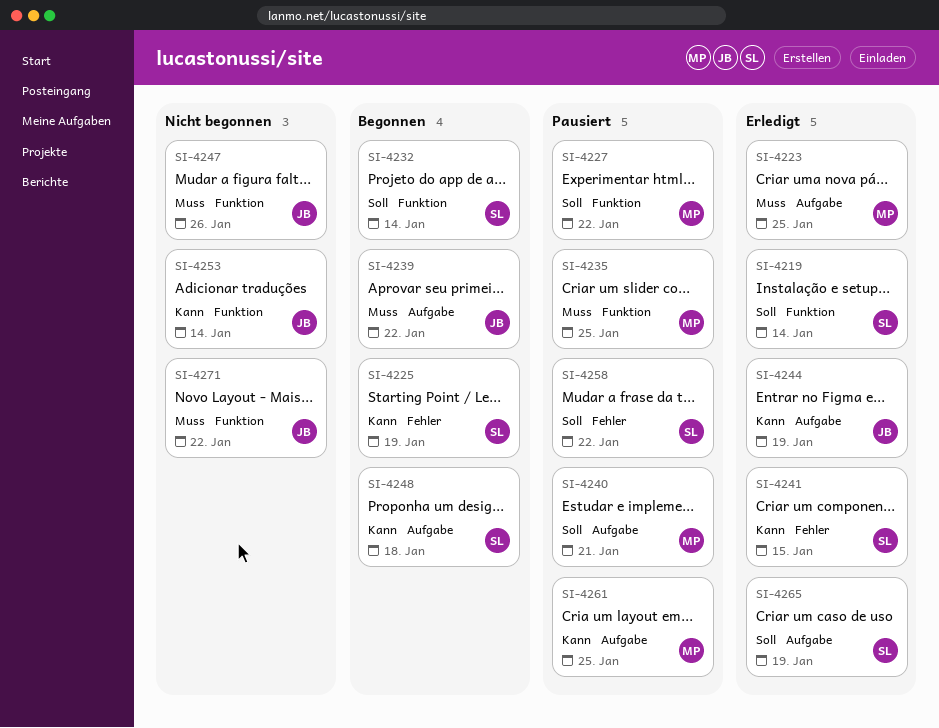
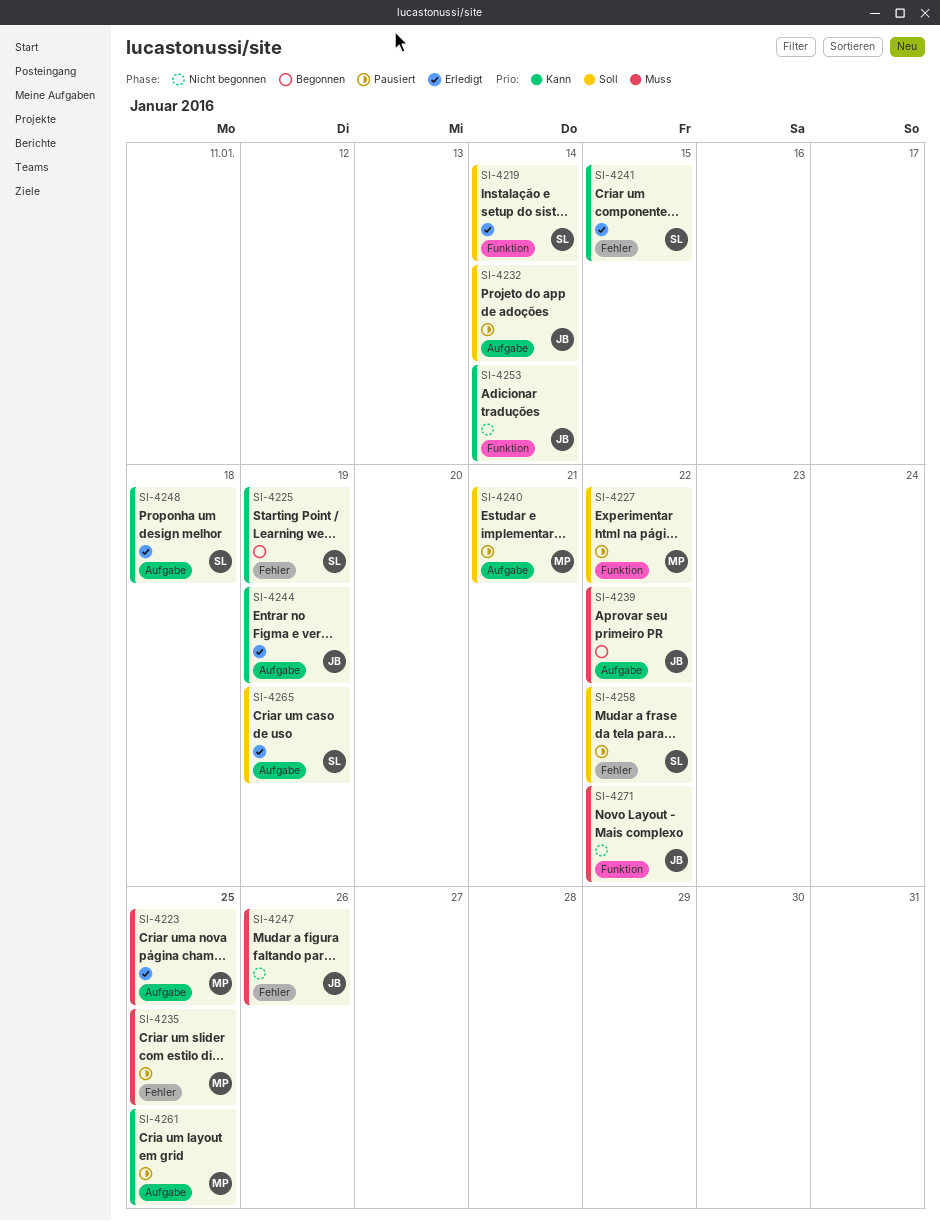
SI-4232, status: Begonnen -> Pausiert
SI-4232, owner: SL -> JB
SI-4232, label: Funktion -> Aufgabe
SI-4235, label: Funktion -> Fehler
SI-4247, label: Funktion -> Fehler
SI-4248, status: Begonnen -> Erledigt

